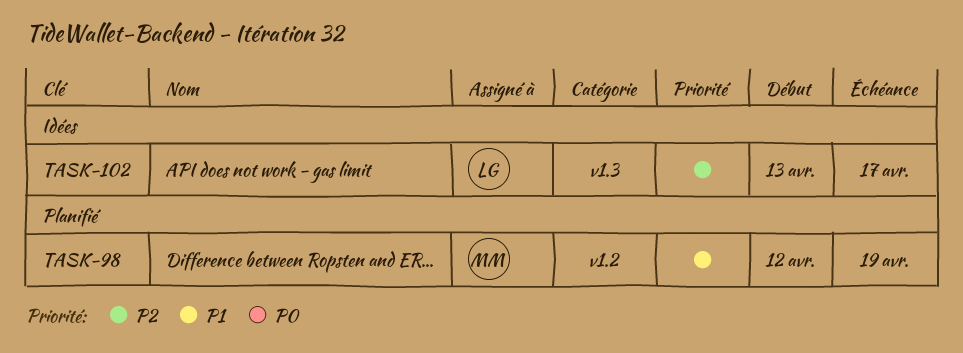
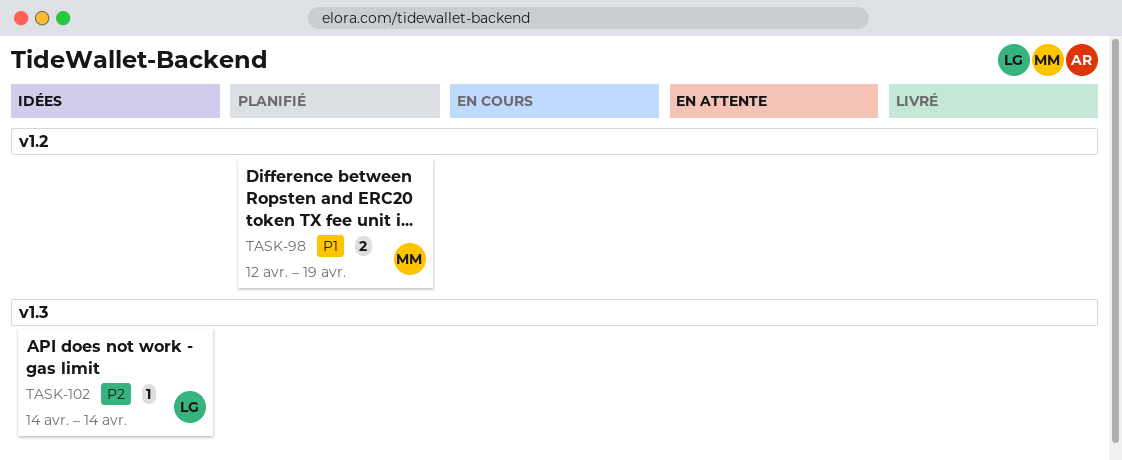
TASK-102, start: Apr 13 -> Apr 14
TASK-102, due: Apr 17 -> Apr 14

